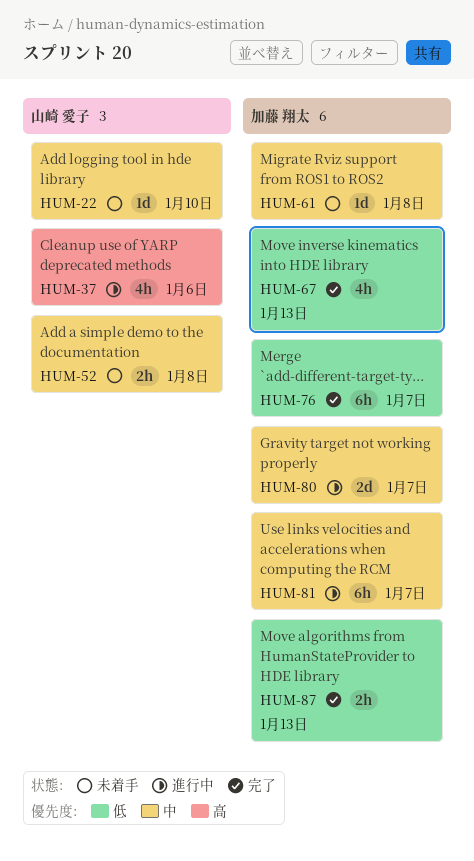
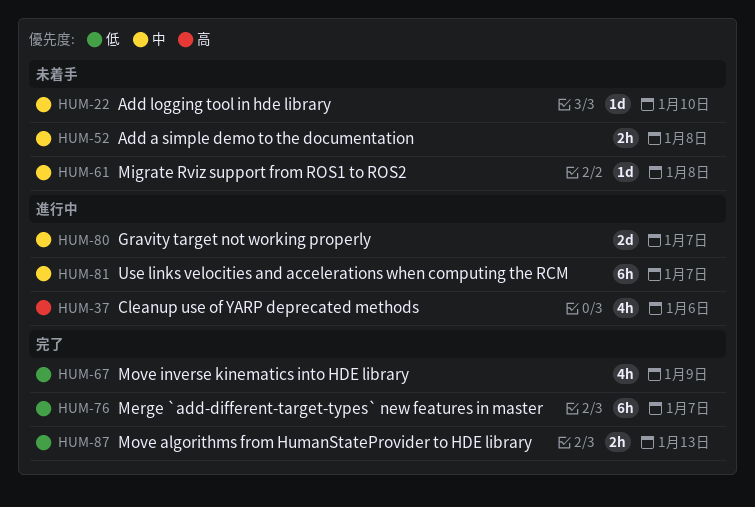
HUM-67, due: Jan 13 -> Jan 9

